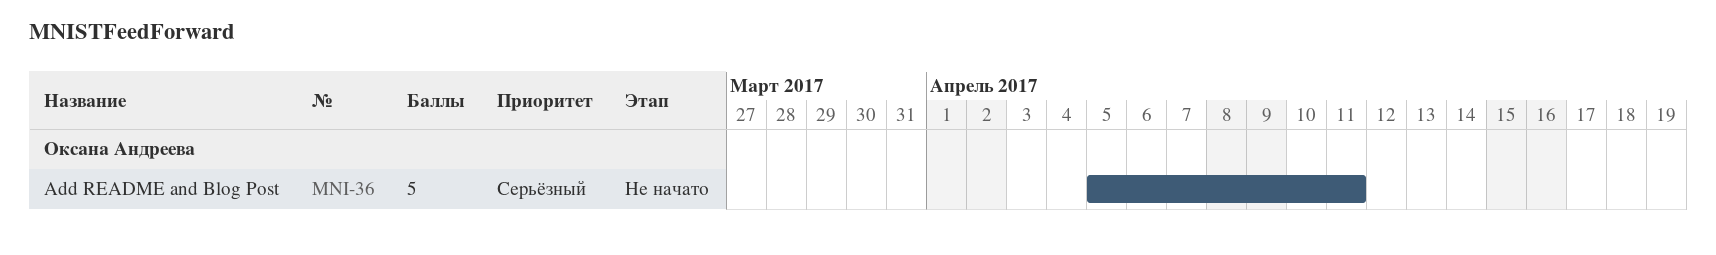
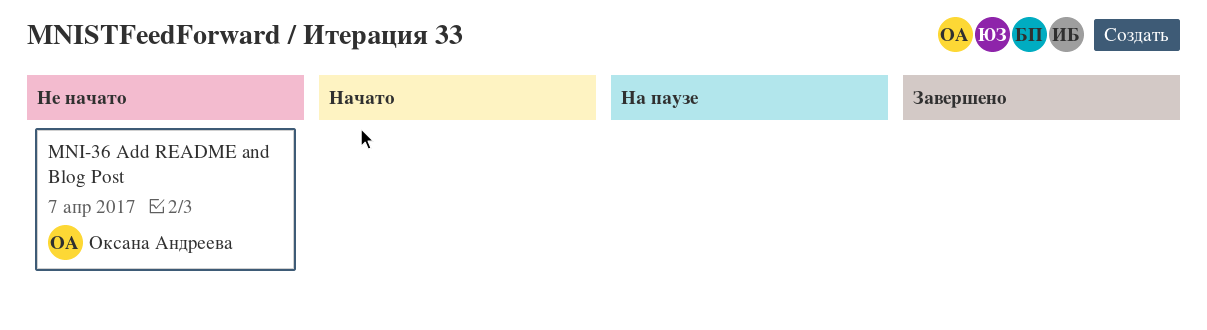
MNI-36, due: Apr 11 -> Apr 7

